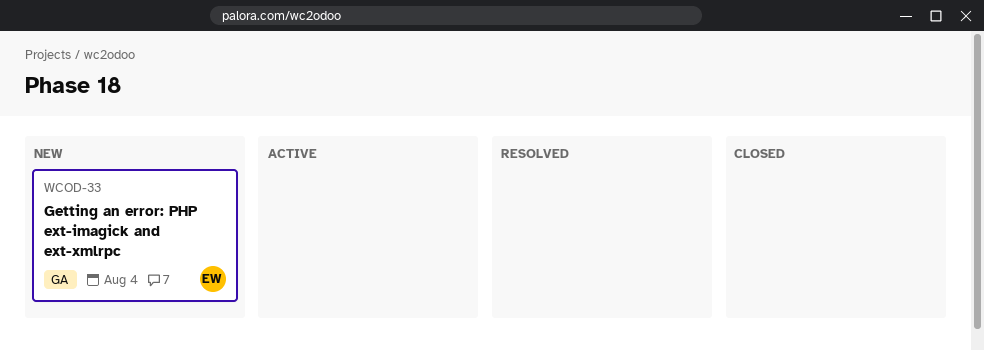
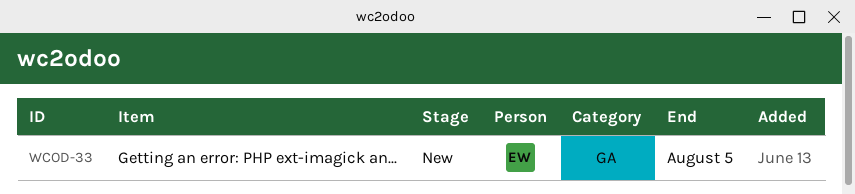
WCOD-33, due: Aug 4 -> Aug 5

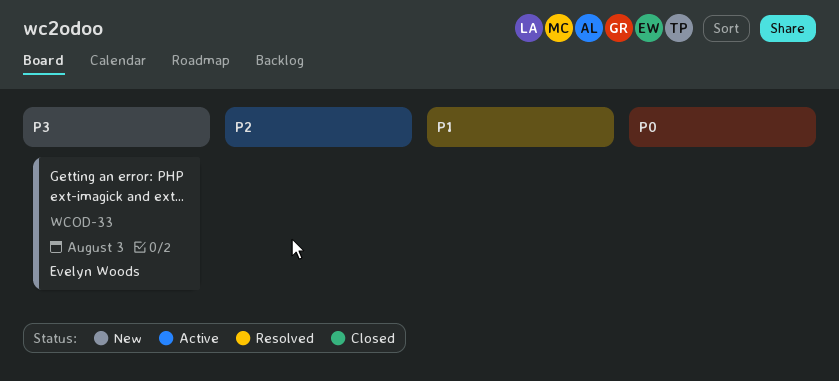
WCOD-33, due: Aug 5 -> Aug 3

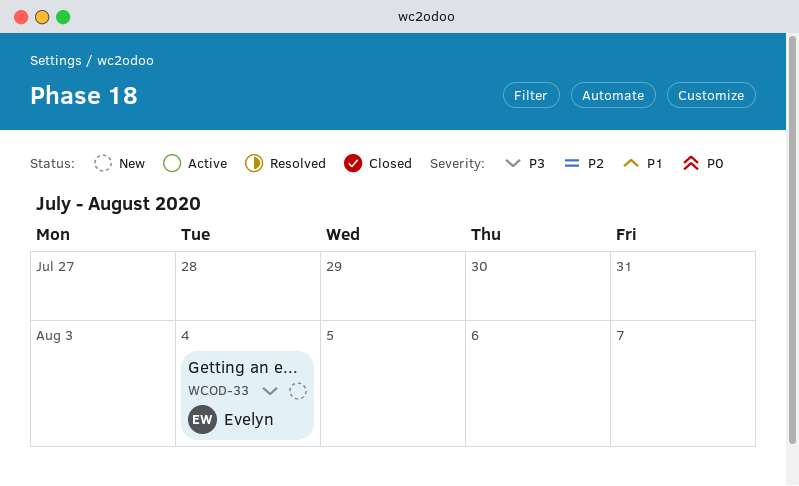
WCOD-33, due: Aug 3 -> Aug 4

